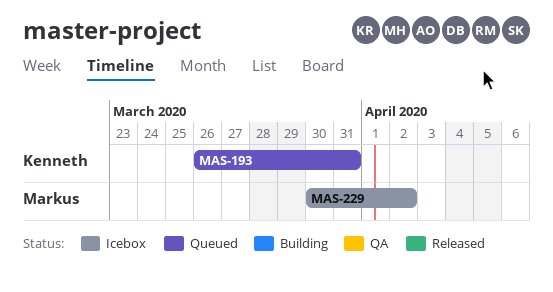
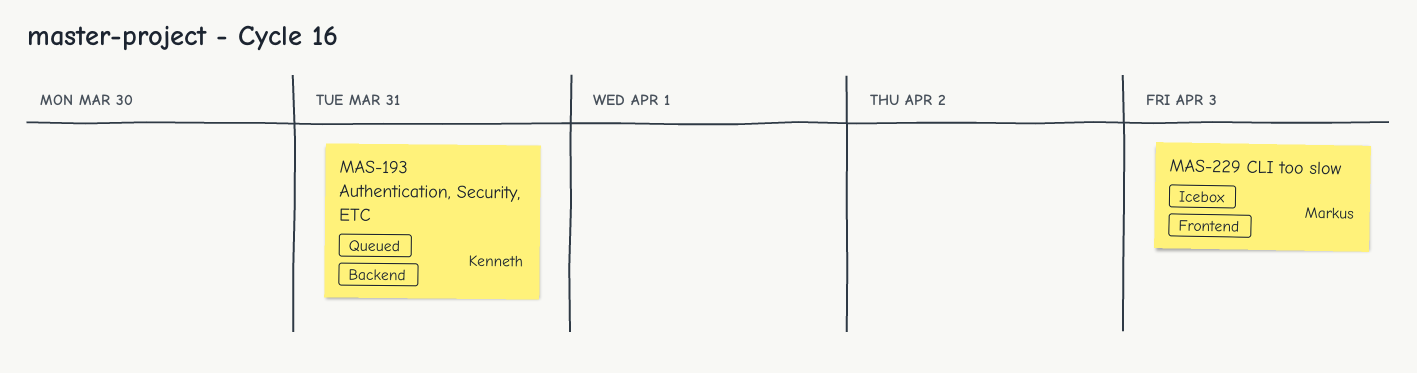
MAS-229, due: Apr 2 -> Apr 3

